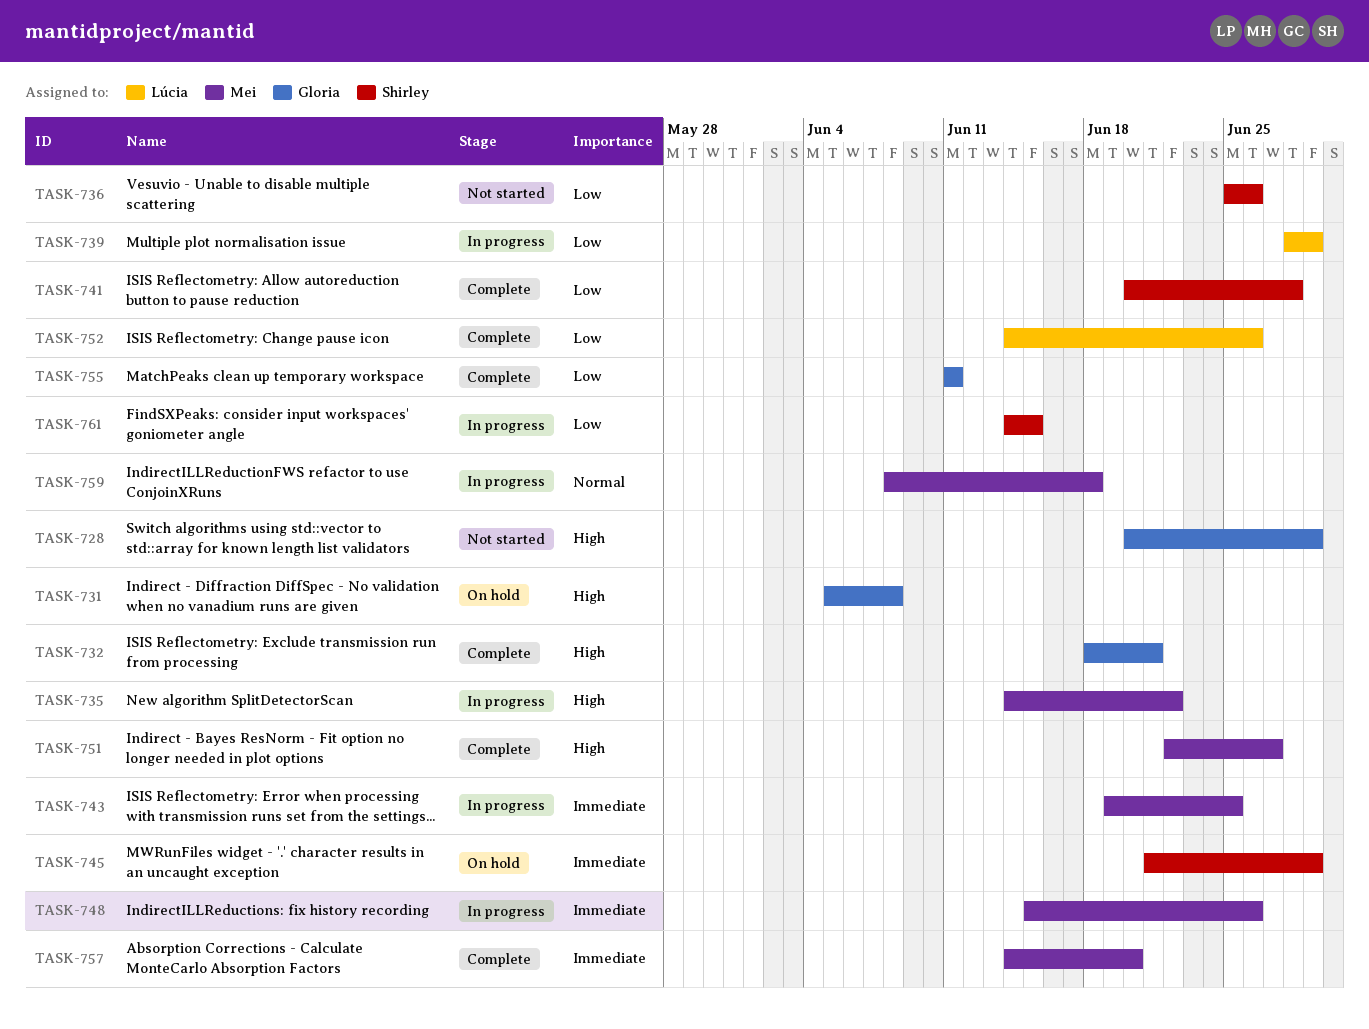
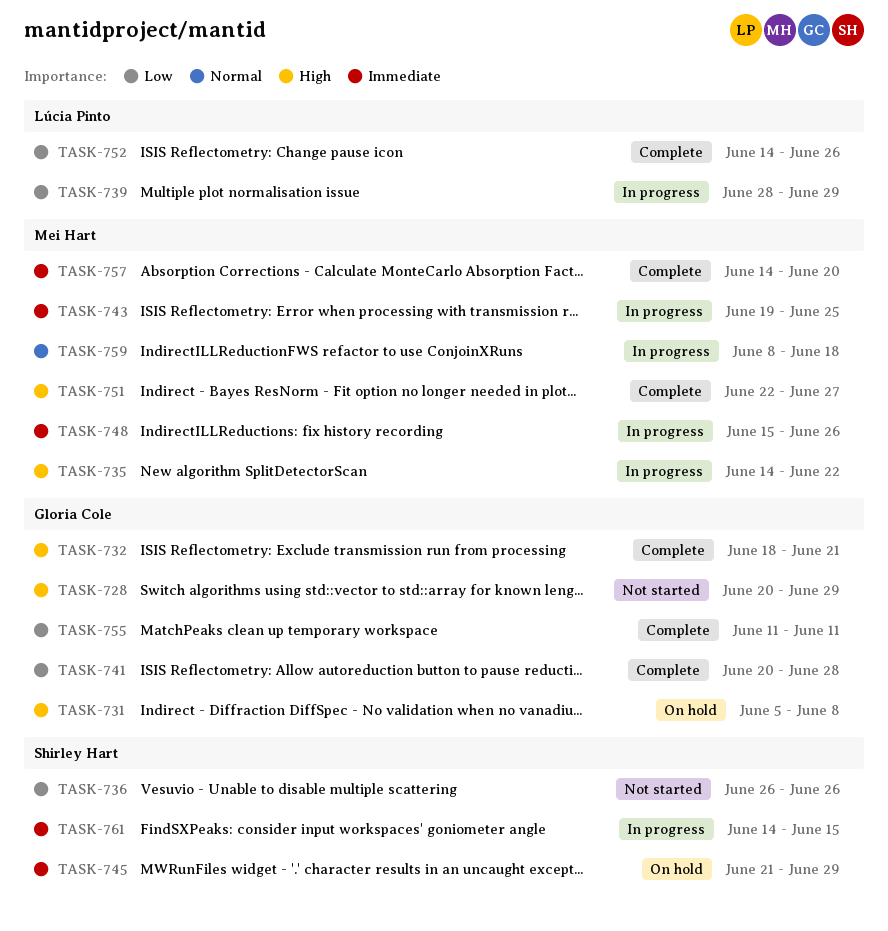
TASK-736, start: Jun 25 -> Jun 26
TASK-741, owner: Shirley Hart -> Gloria Cole
TASK-761, priority: Low -> Immediate

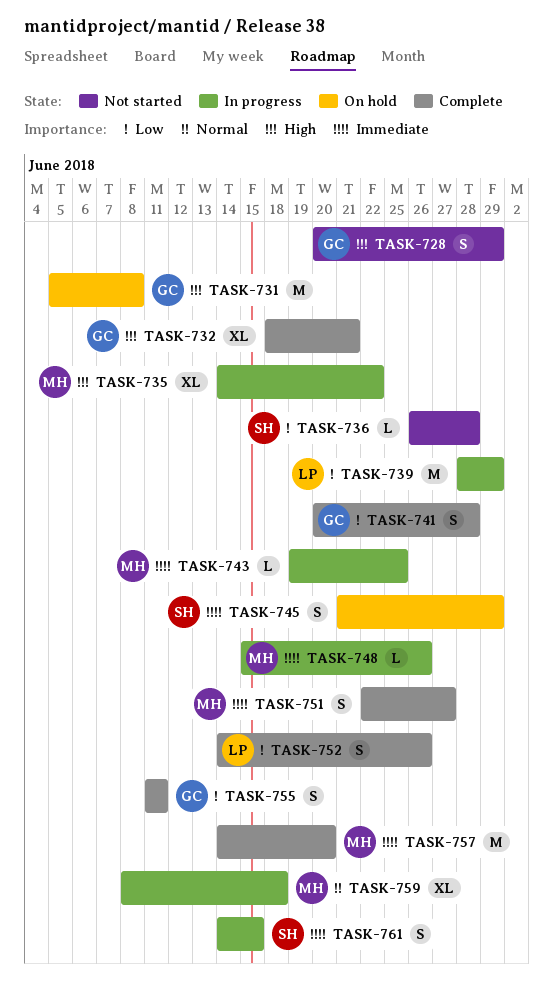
TASK-736, due: Jun 26 -> Jun 28
TASK-751, priority: High -> Immediate

